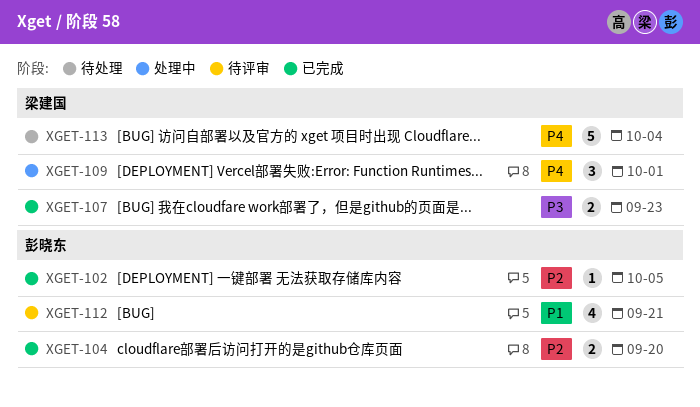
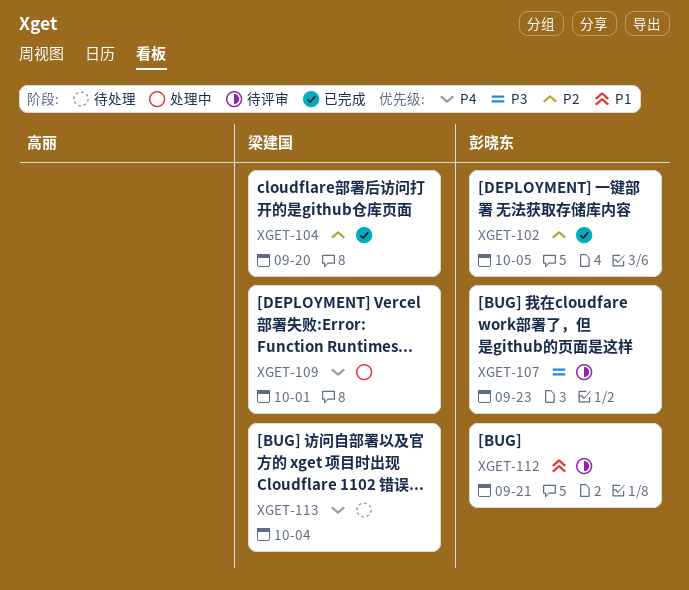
XGET-104, owner: 彭晓东 -> 梁建国
XGET-107, status: 已完成 -> 待评审
XGET-107, owner: 梁建国 -> 彭晓东

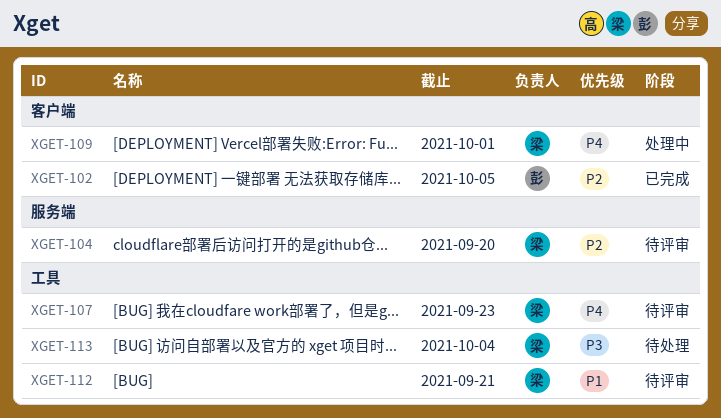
XGET-104, status: 已完成 -> 待评审
XGET-107, owner: 彭晓东 -> 梁建国
XGET-107, priority: P3 -> P4
XGET-112, owner: 彭晓东 -> 梁建国
XGET-113, priority: P4 -> P3

